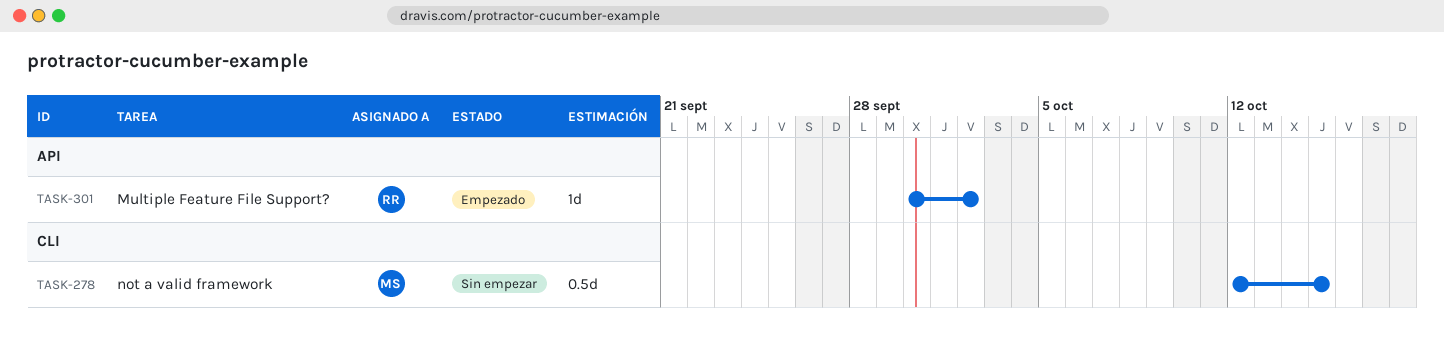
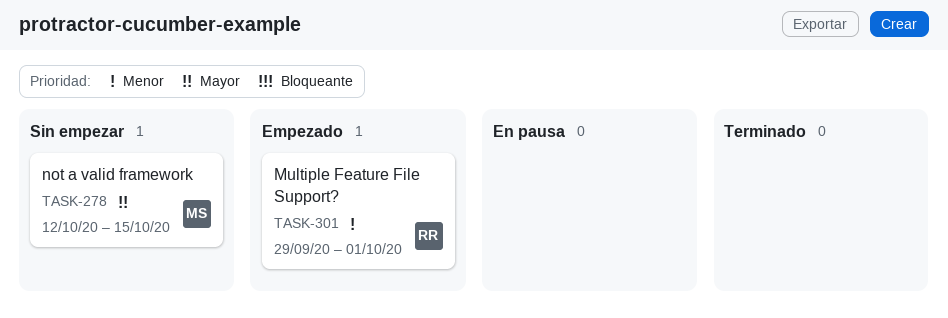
TASK-301, start: Sep 30 -> Sep 29
TASK-301, due: Oct 2 -> Oct 1

